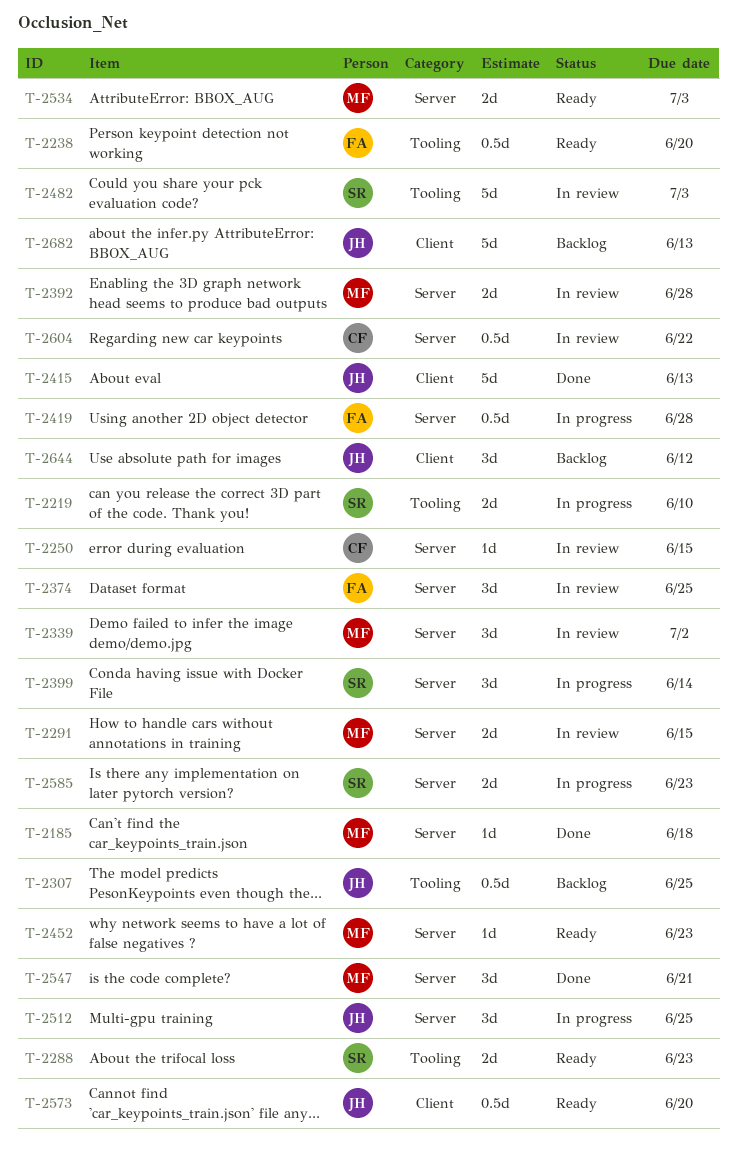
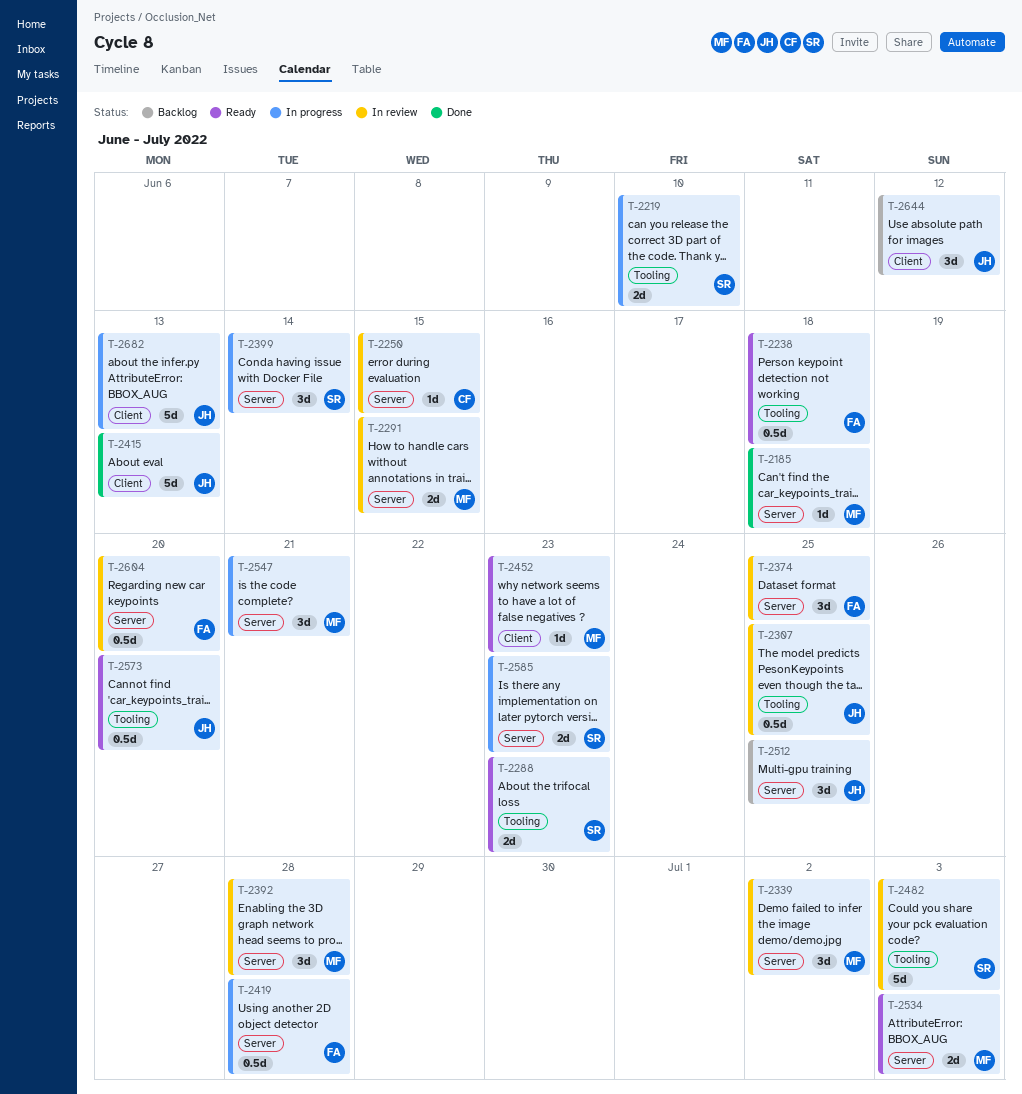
T-2238, due: Jun 20 -> Jun 18
T-2307, status: Backlog -> In review
T-2392, estimate: 2d -> 3d
T-2452, label: Server -> Client
T-2512, status: In progress -> Backlog
T-2547, status: Done -> In progress
T-2573, label: Client -> Tooling
T-2604, owner: CF -> FA
T-2604, due: Jun 22 -> Jun 20
T-2682, status: Backlog -> In progress

